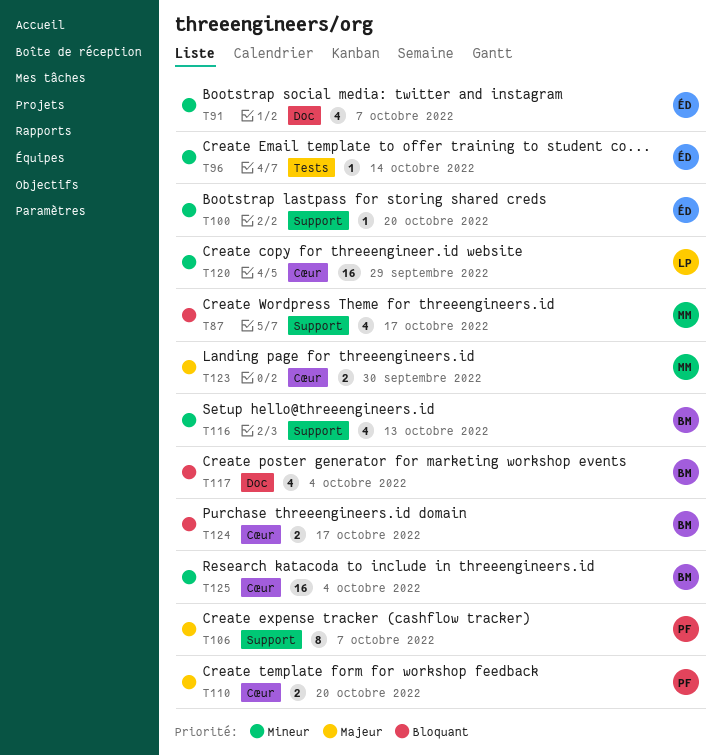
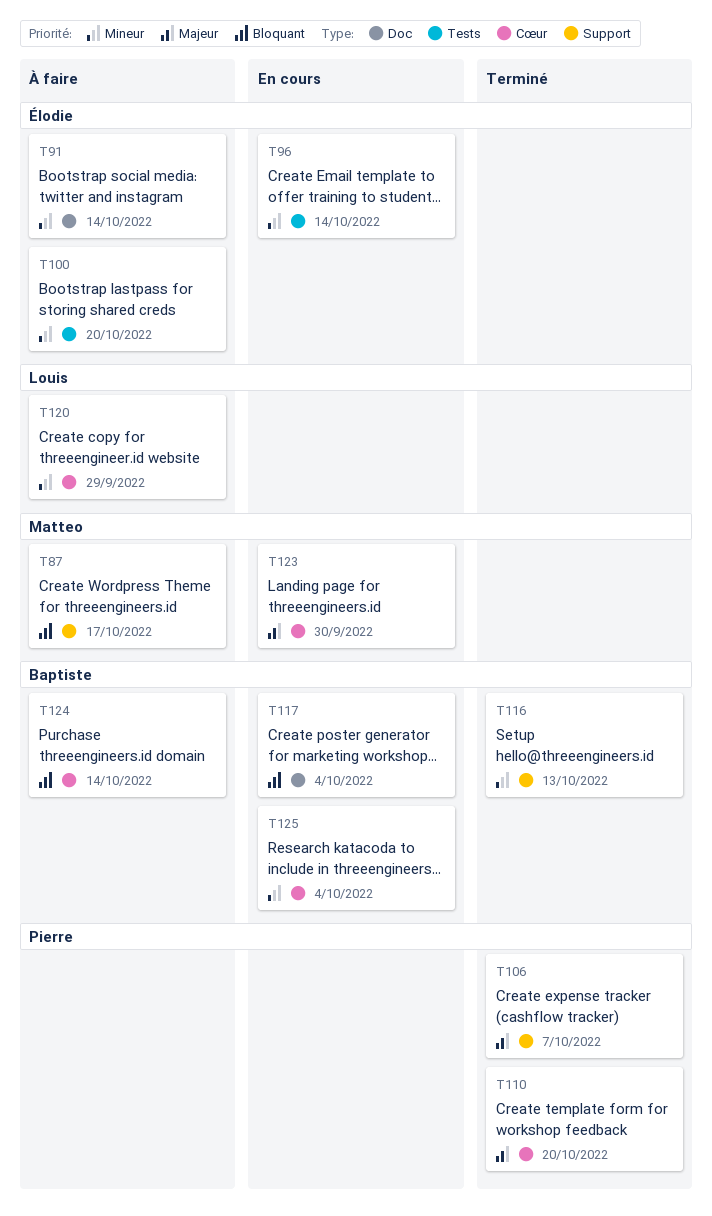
T91, due: Oct 7 -> Oct 14
T100, label: Support -> Tests
T124, due: Oct 17 -> Oct 14

